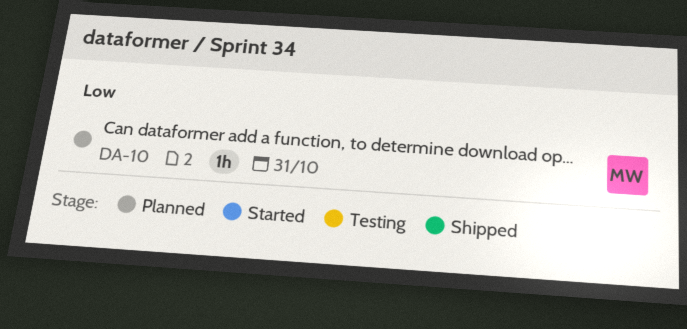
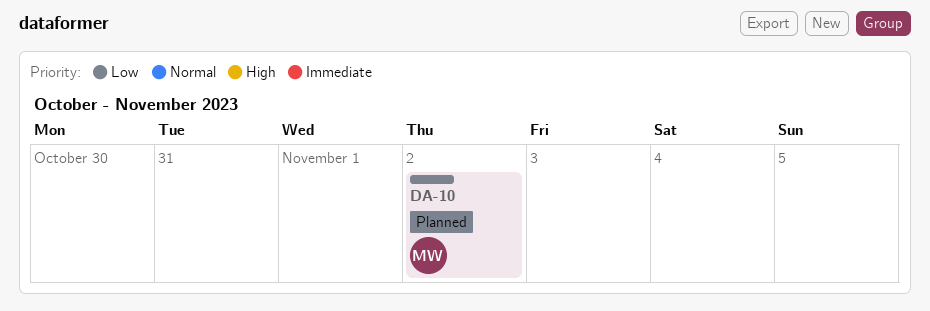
DA-10, due: Oct 31 -> Nov 2

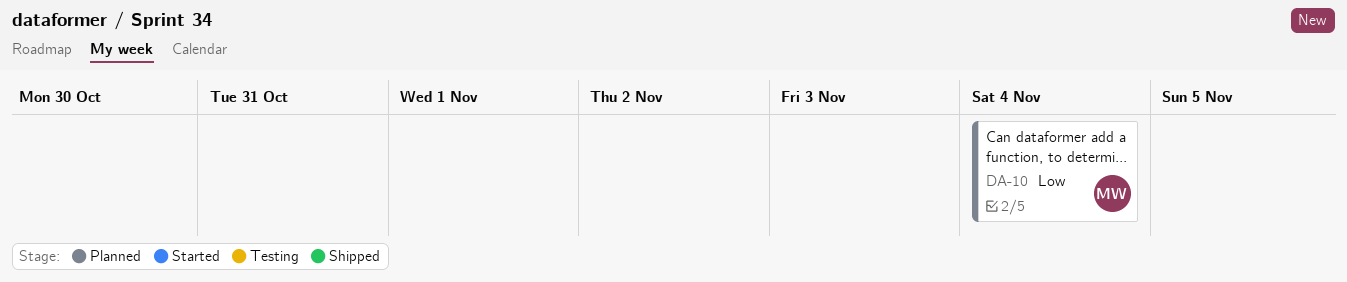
DA-10, due: Nov 2 -> Nov 4

